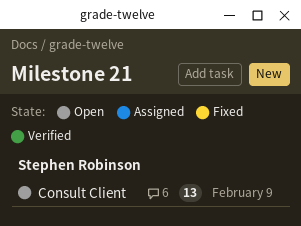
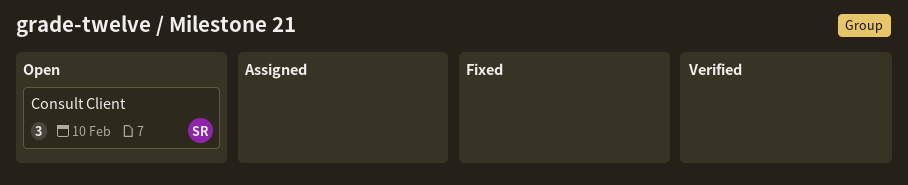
Consult Client, estimate: 13 -> 3
Consult Client, due: Feb 9 -> Feb 10

